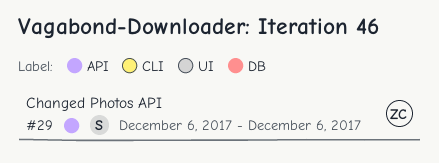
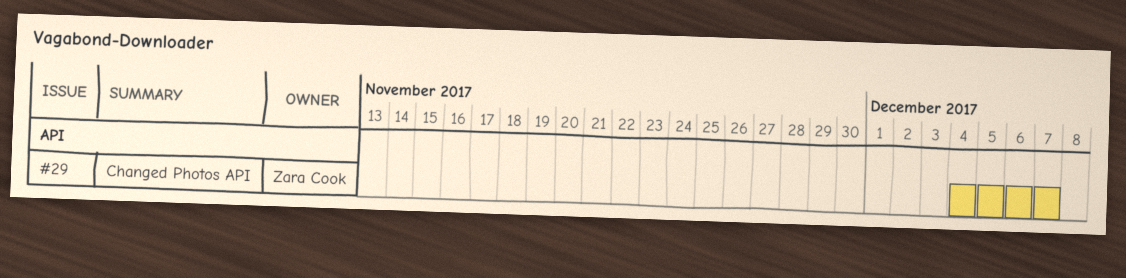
#29, start: Dec 6 -> Dec 4
#29, due: Dec 6 -> Dec 7

